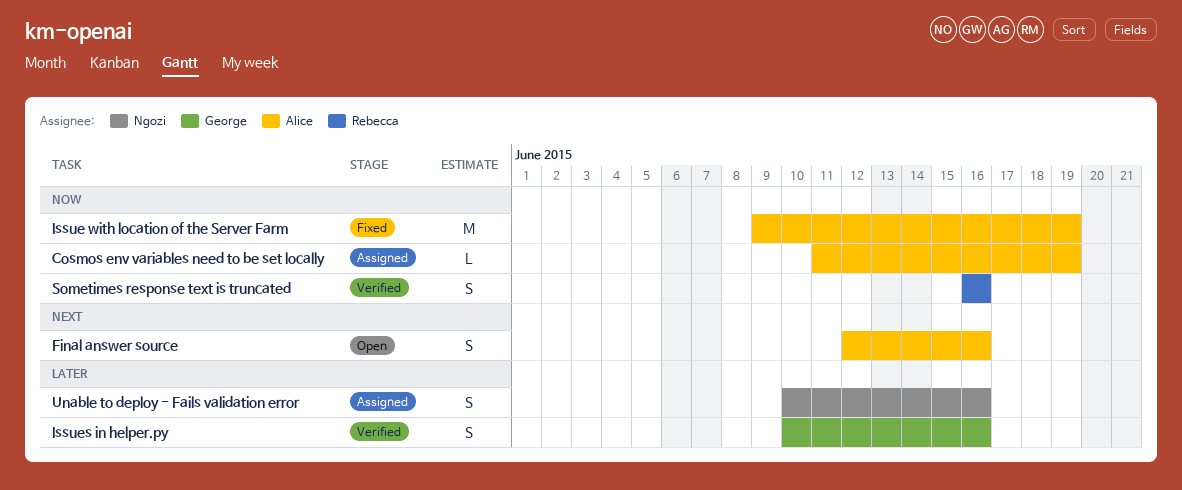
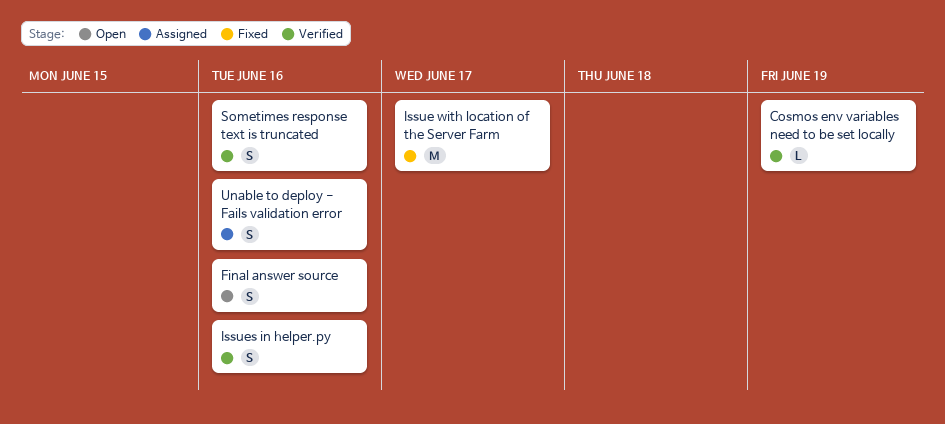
Cosmos env variables need to be set locally, status: Assigned -> Verified
Issue with location of the Server Farm, due: Jun 19 -> Jun 17

